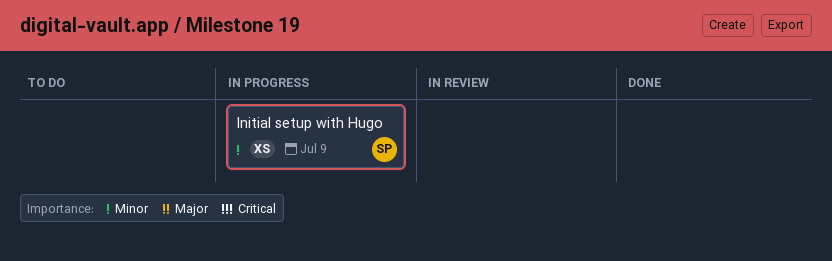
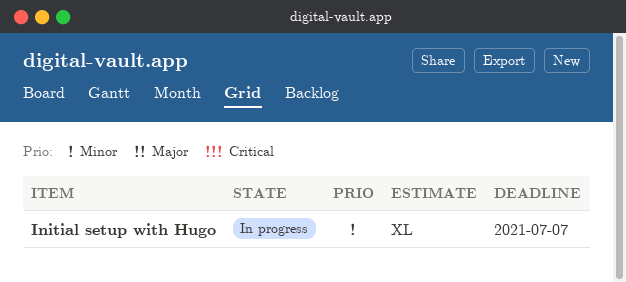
Initial setup with Hugo, estimate: XS -> XL
Initial setup with Hugo, due: Jul 9 -> Jul 7

